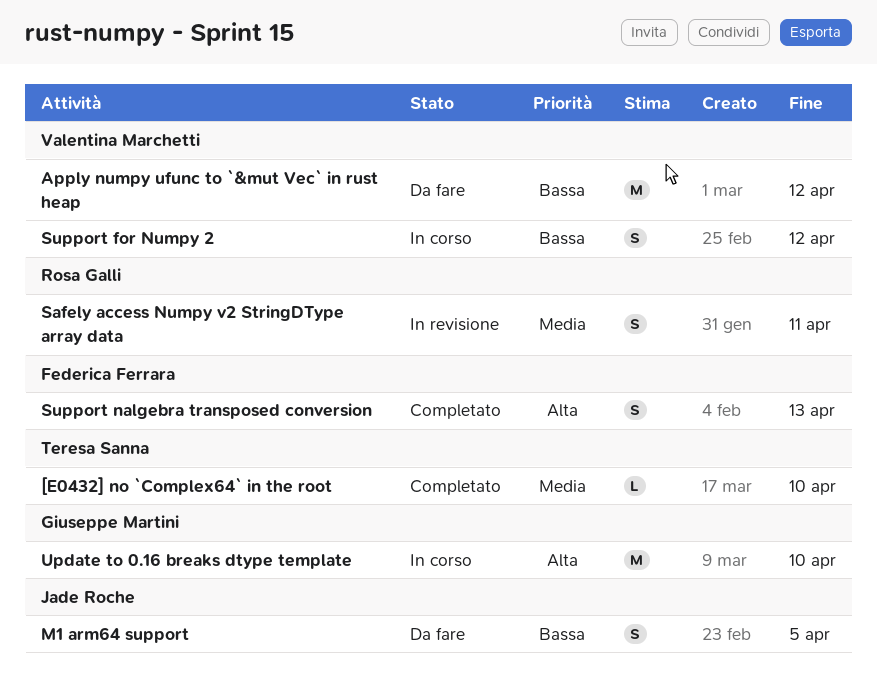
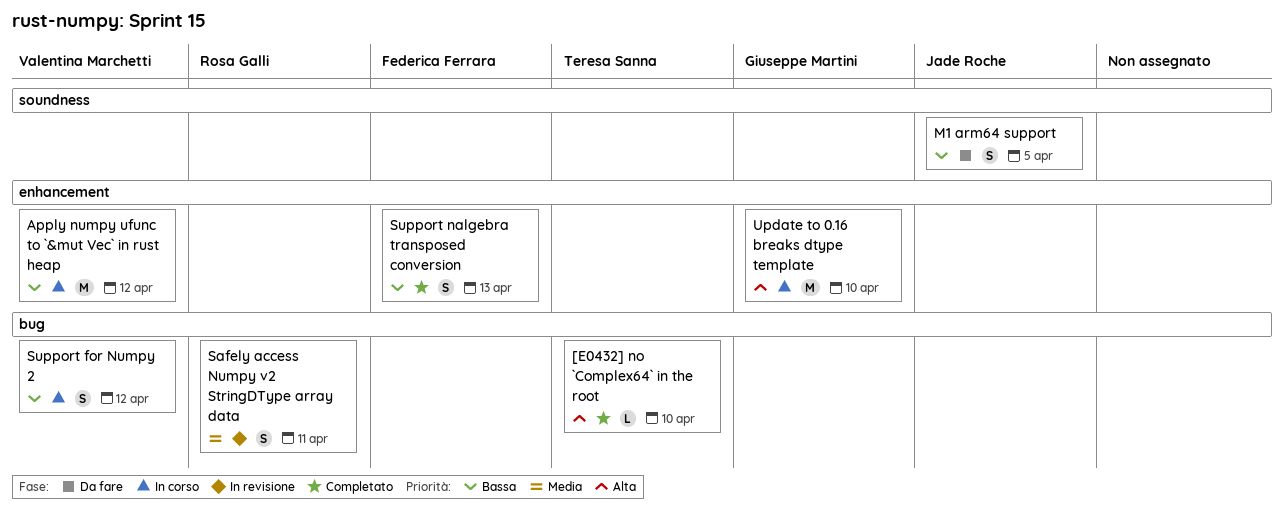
[E0432] no `Complex64` in the root, priority: Media -> Alta
Apply numpy ufunc to `&mut Vec` in rust heap, status: Da fare -> In corso
Support nalgebra transposed conversion, priority: Alta -> Bassa

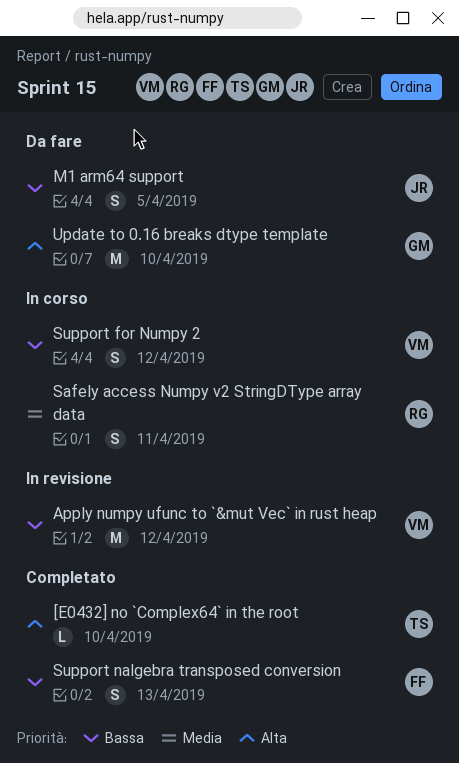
Apply numpy ufunc to `&mut Vec` in rust heap, status: In corso -> In revisione
Safely access Numpy v2 StringDType array data, status: In revisione -> In corso
Update to 0.16 breaks dtype template, status: In corso -> Da fare

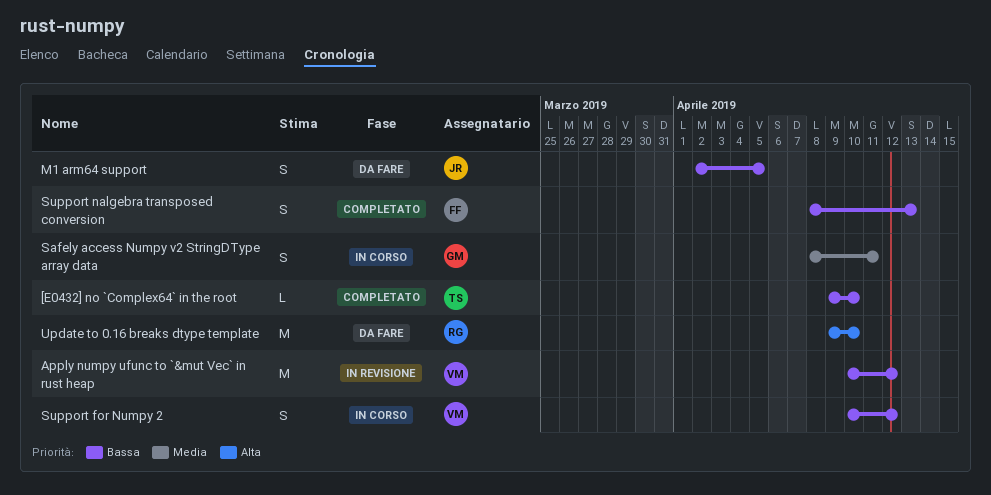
[E0432] no `Complex64` in the root, priority: Alta -> Bassa
Safely access Numpy v2 StringDType array data, owner: RG -> GM
Update to 0.16 breaks dtype template, owner: GM -> RG

